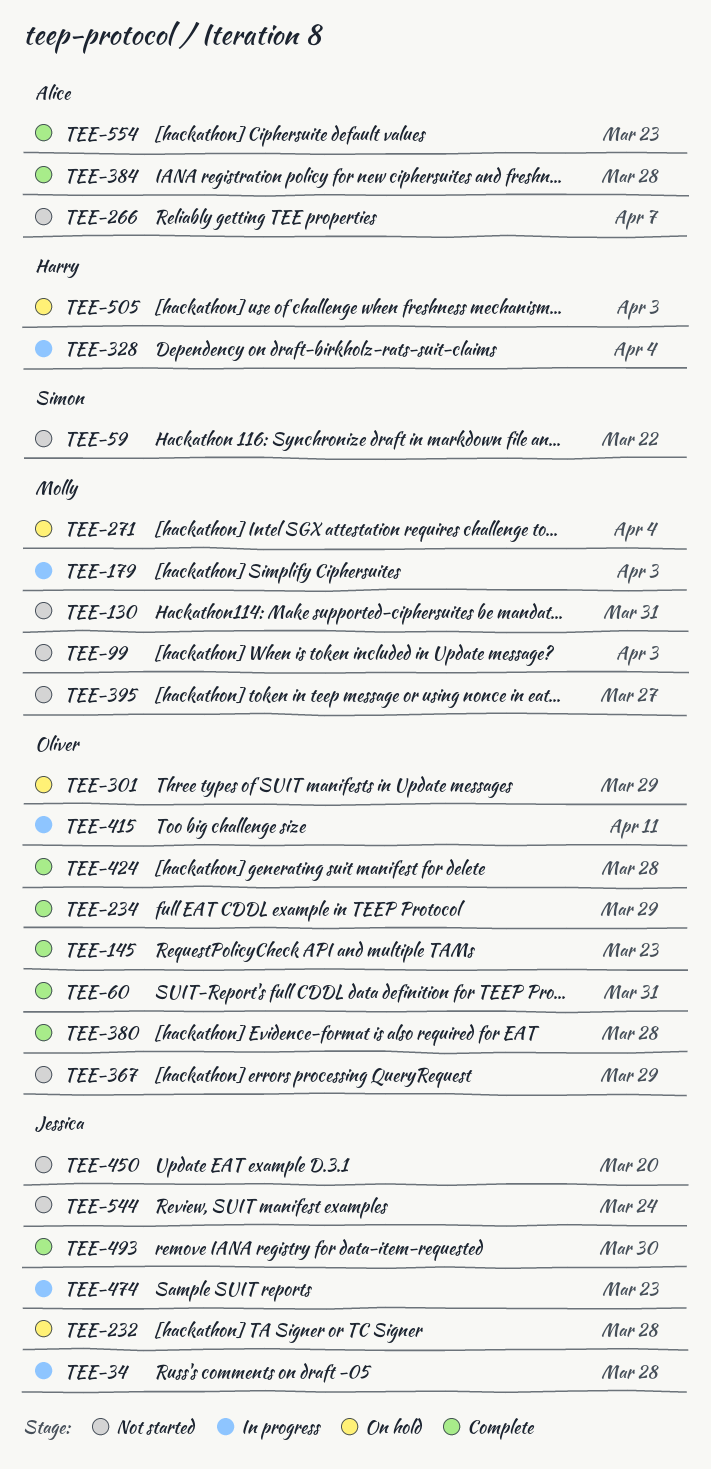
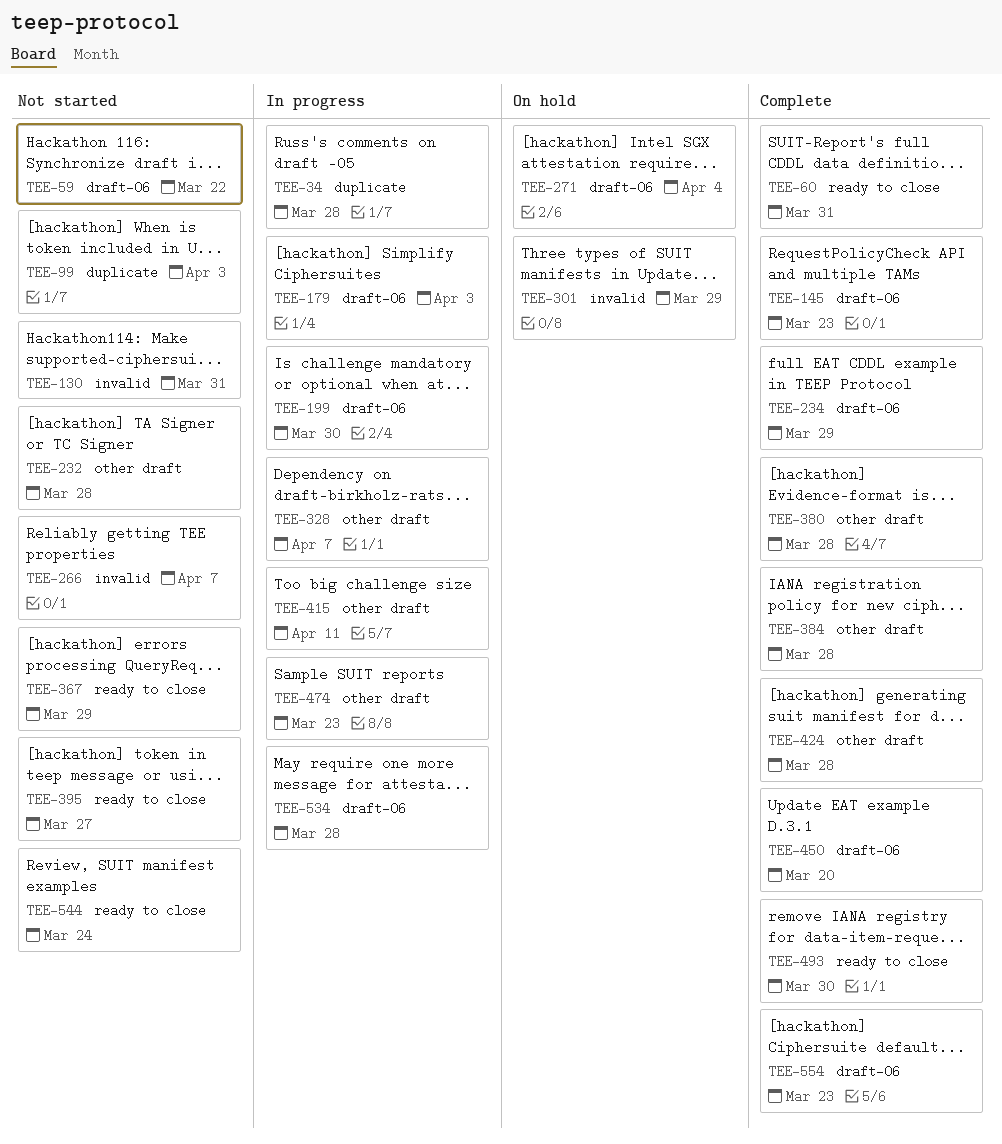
TEE-199: none -> present
TEE-232, status: On hold -> Not started
TEE-328, due: Apr 4 -> Apr 7
TEE-450, status: Not started -> Complete
TEE-505: present -> none
TEE-534: none -> present

